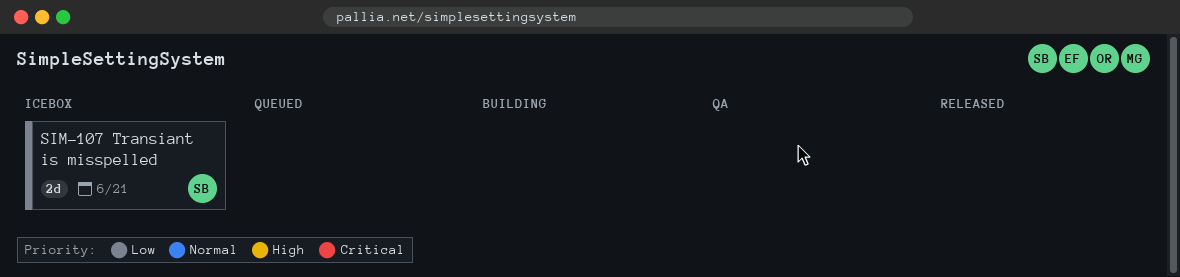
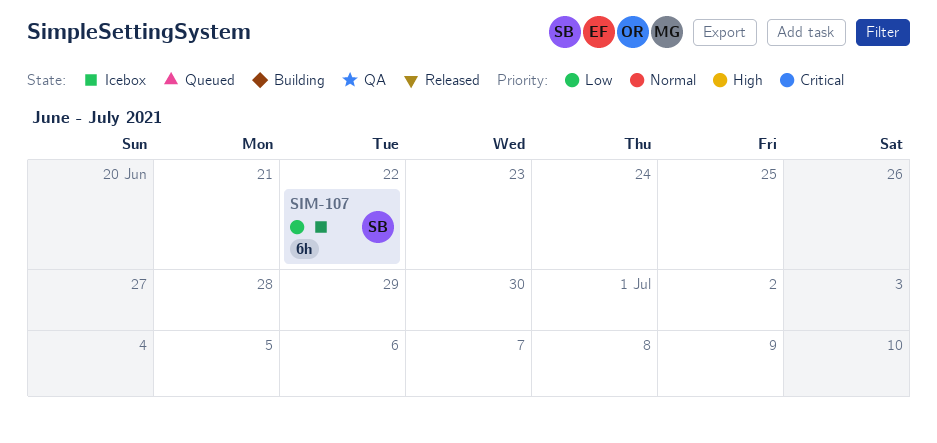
SIM-107, estimate: 2d -> 6h
SIM-107, due: Jun 21 -> Jun 22

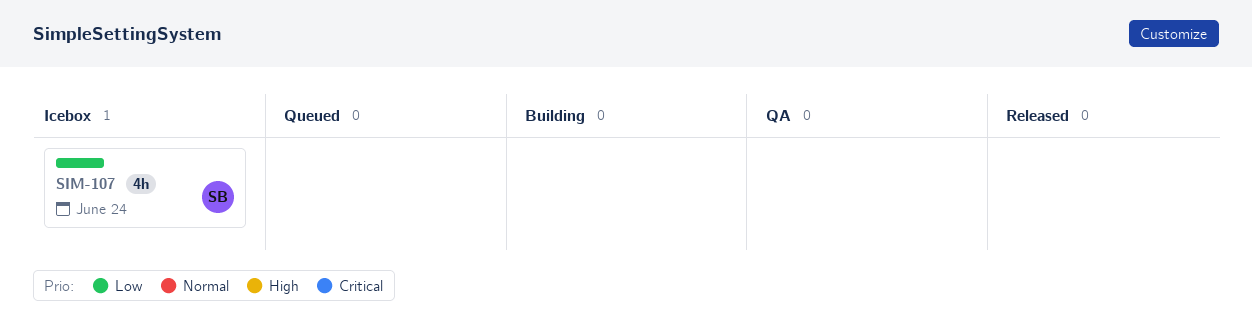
SIM-107, estimate: 6h -> 4h
SIM-107, due: Jun 22 -> Jun 24

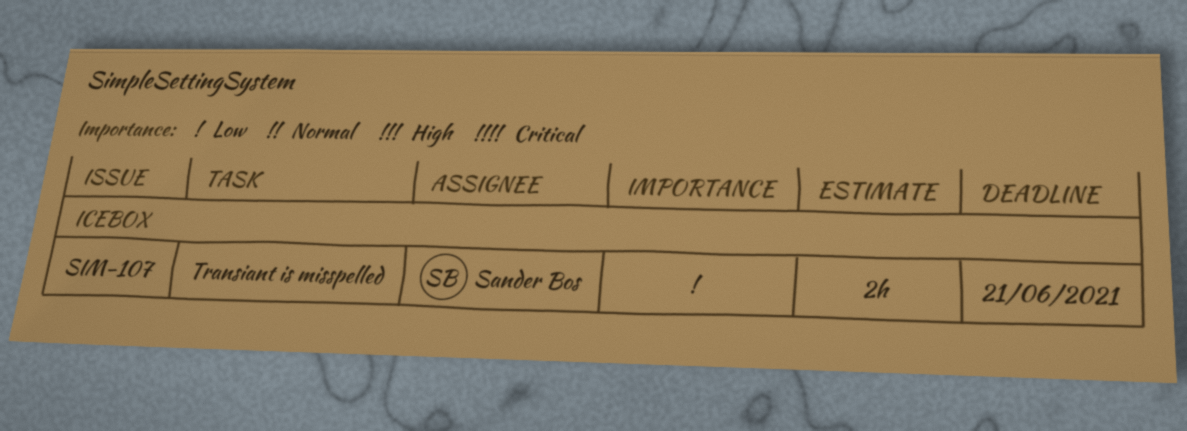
SIM-107, estimate: 4h -> 2h
SIM-107, due: Jun 24 -> Jun 21

